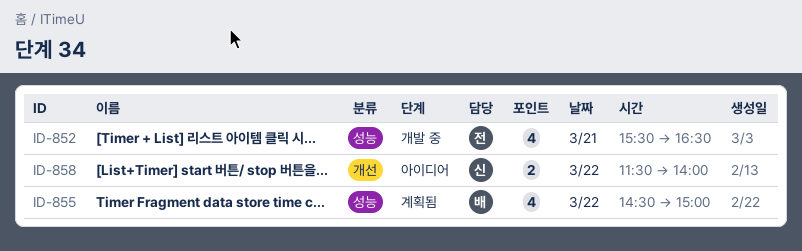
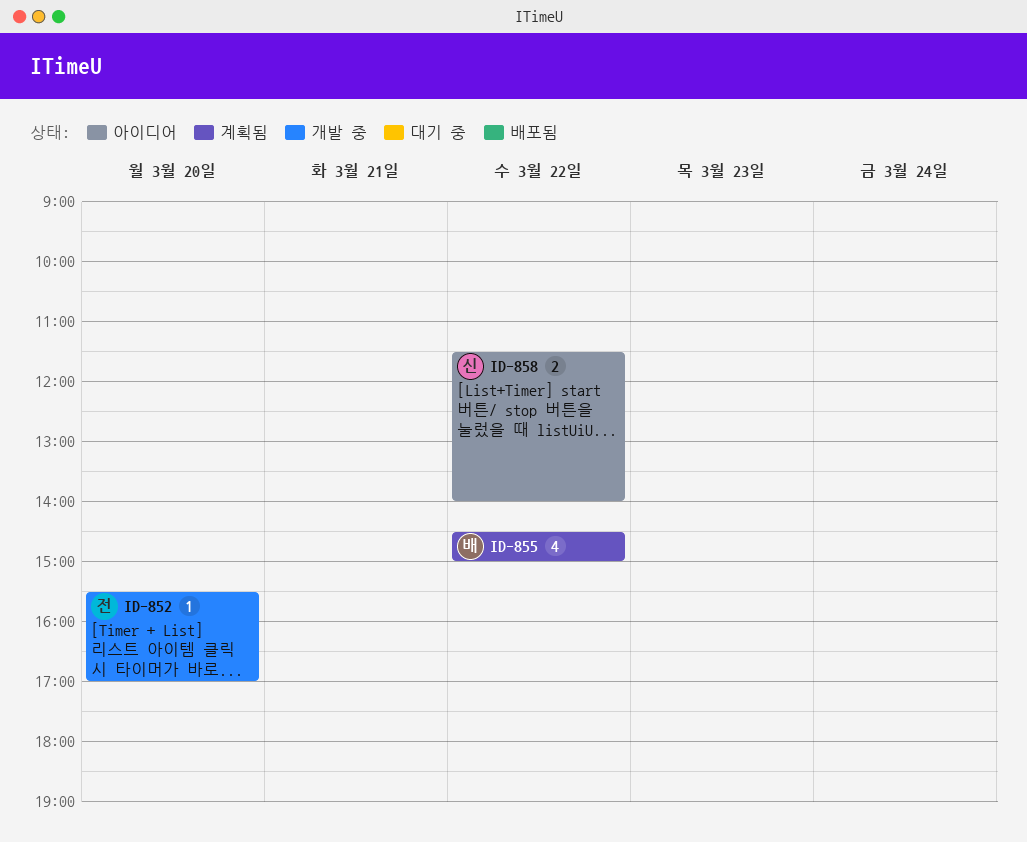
ID-852, estimate: 4 -> 1
ID-852, day: Mar 21 -> Mar 20
ID-852, ends: 16:30 -> 17:00

